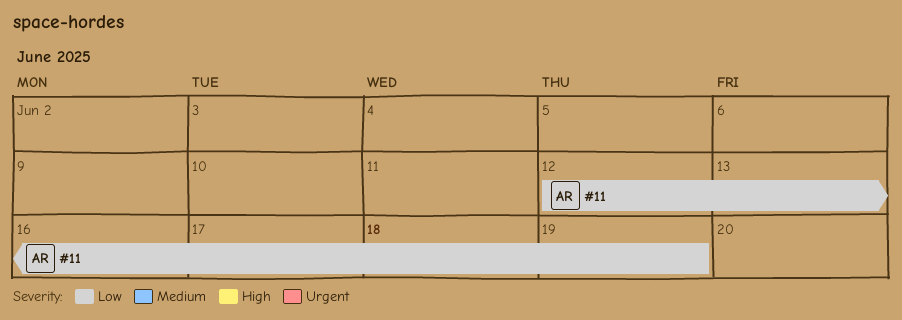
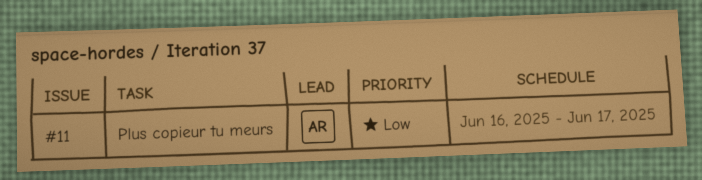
#11, start: Jun 12 -> Jun 16
#11, due: Jun 19 -> Jun 17

